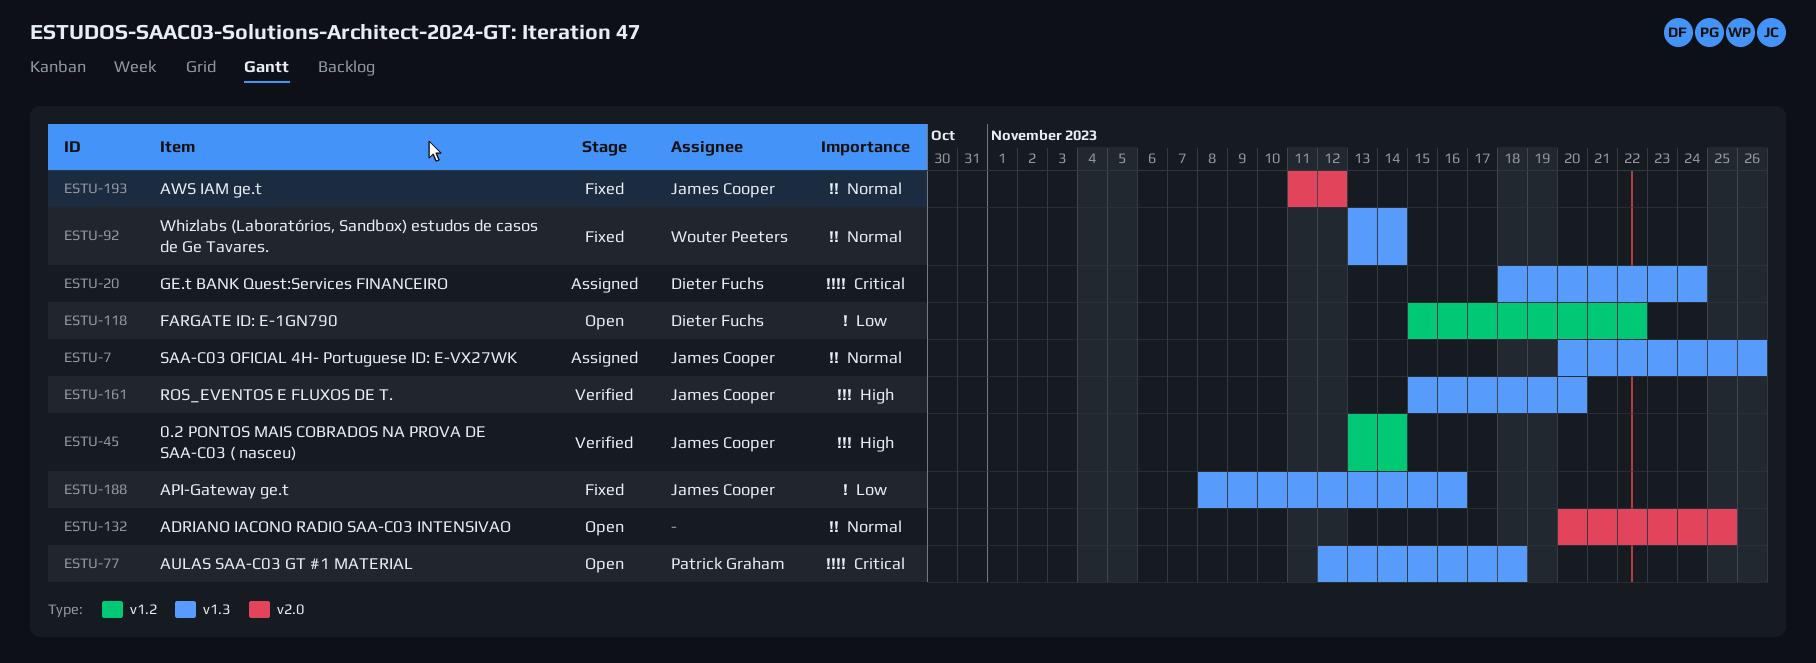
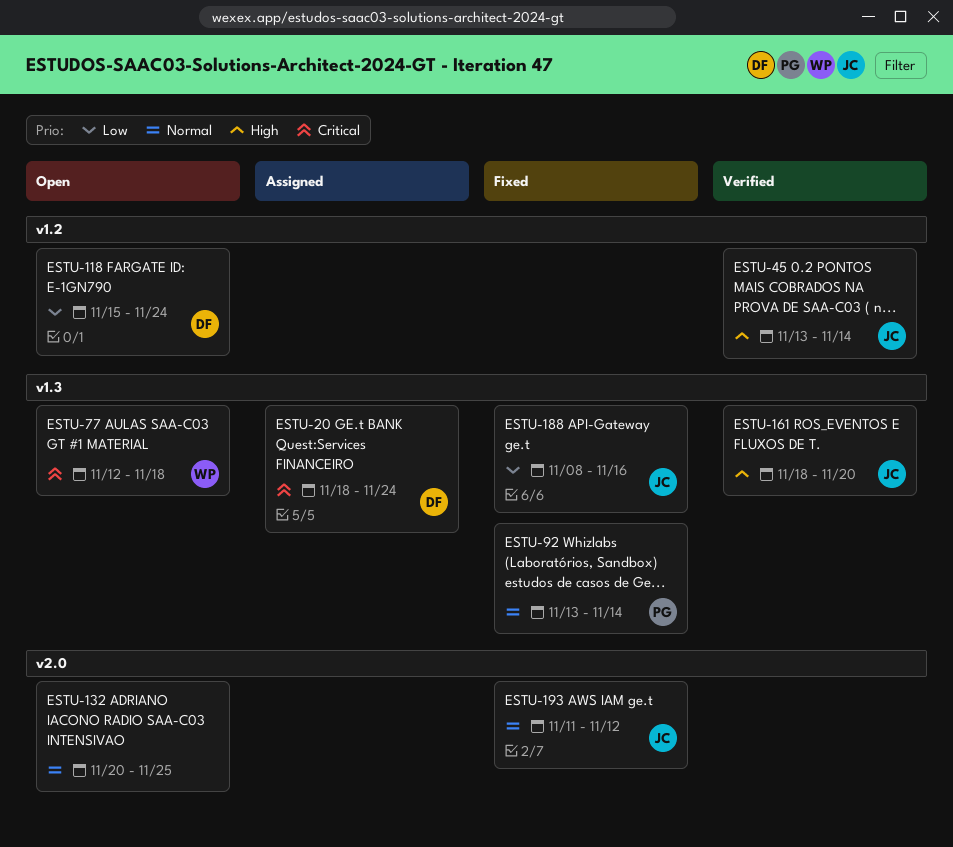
ESTU-7: present -> none
ESTU-77, owner: Patrick Graham -> Wouter Peeters
ESTU-92, owner: Wouter Peeters -> Patrick Graham
ESTU-118, due: Nov 22 -> Nov 24
ESTU-161, start: Nov 15 -> Nov 18

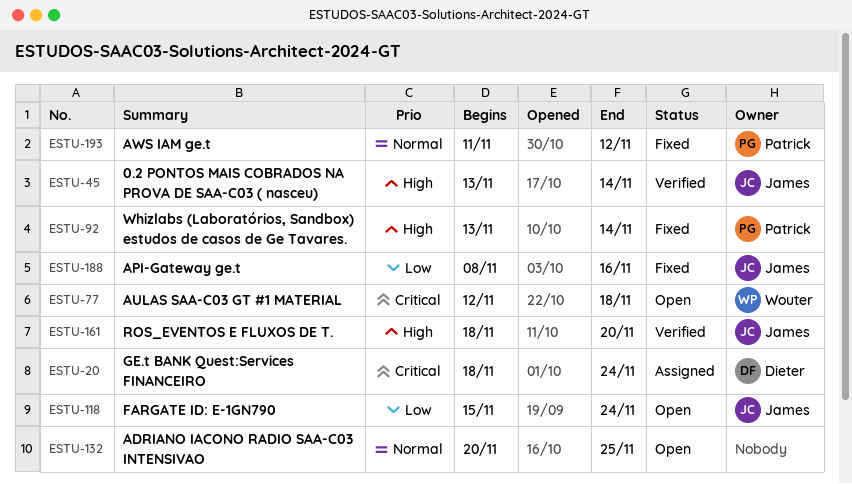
ESTU-92, priority: Normal -> High
ESTU-118, owner: Dieter -> James
ESTU-193, owner: James -> Patrick

